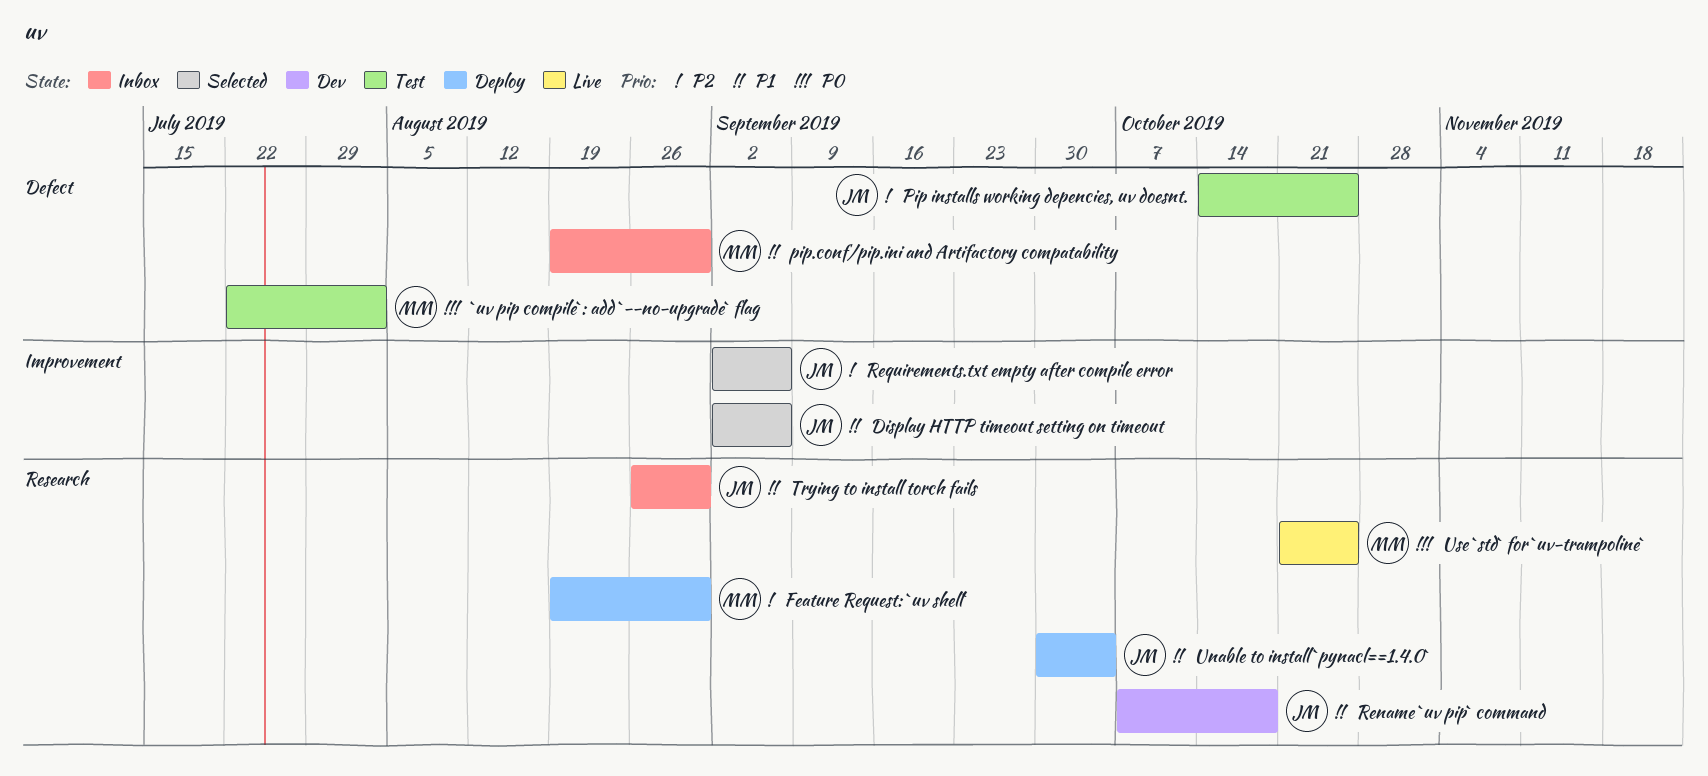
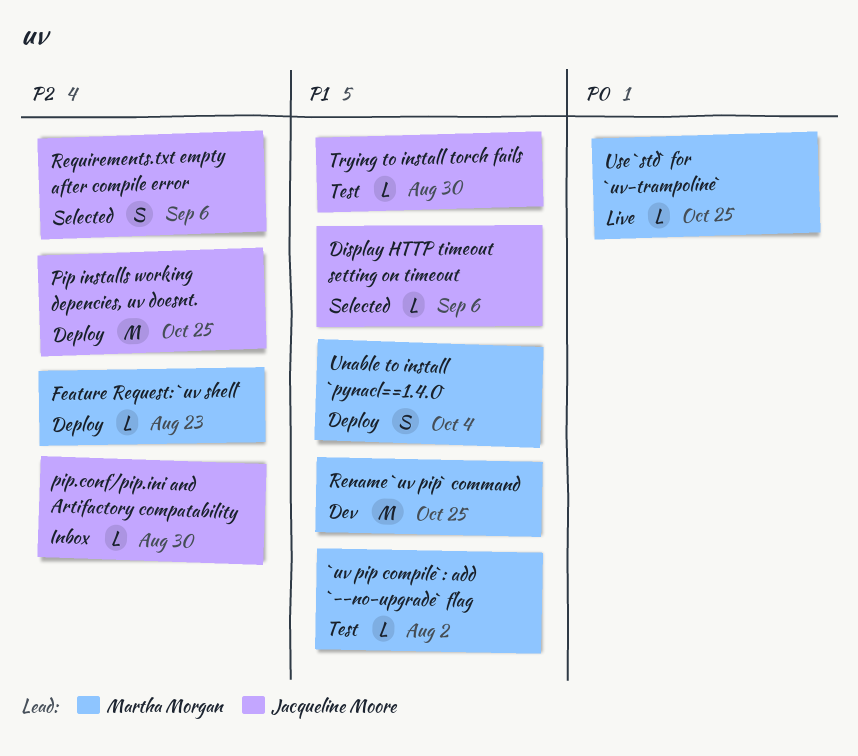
`uv pip compile`: add `--no-upgrade` flag, priority: P0 -> P1
Feature Request: `uv shell`, due: Aug 30 -> Aug 23
Pip installs working depencies, uv doesnt., status: Test -> Deploy
pip.conf/pip.ini and Artifactory compatability, owner: Martha Morgan -> Jacqueline Moore
pip.conf/pip.ini and Artifactory compatability, priority: P1 -> P2
Rename `uv pip` command, owner: Jacqueline Moore -> Martha Morgan
Rename `uv pip` command, due: Oct 18 -> Oct 25
Trying to install torch fails, status: Inbox -> Test
Unable to install `pynacl==1.4.0`, owner: Jacqueline Moore -> Martha Morgan

